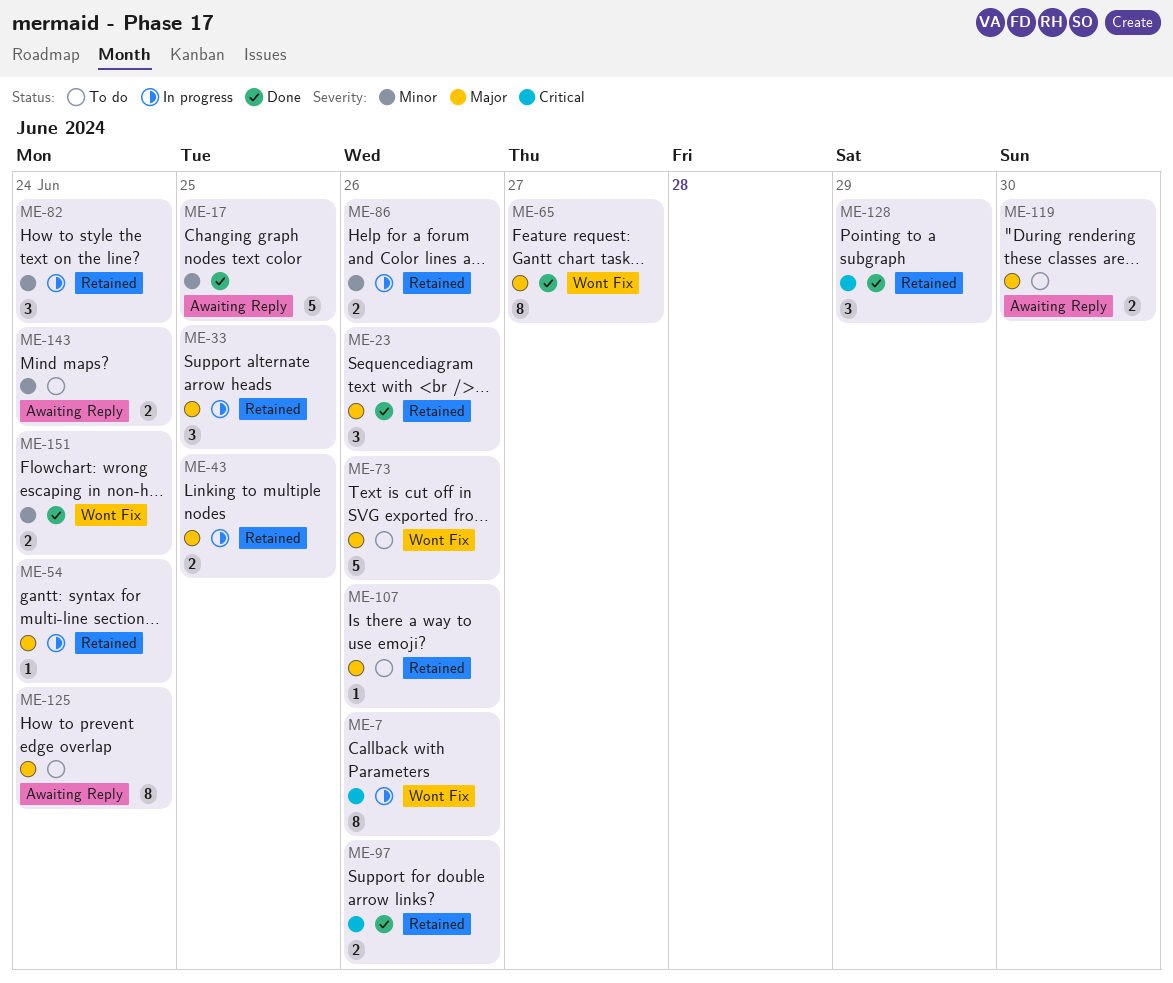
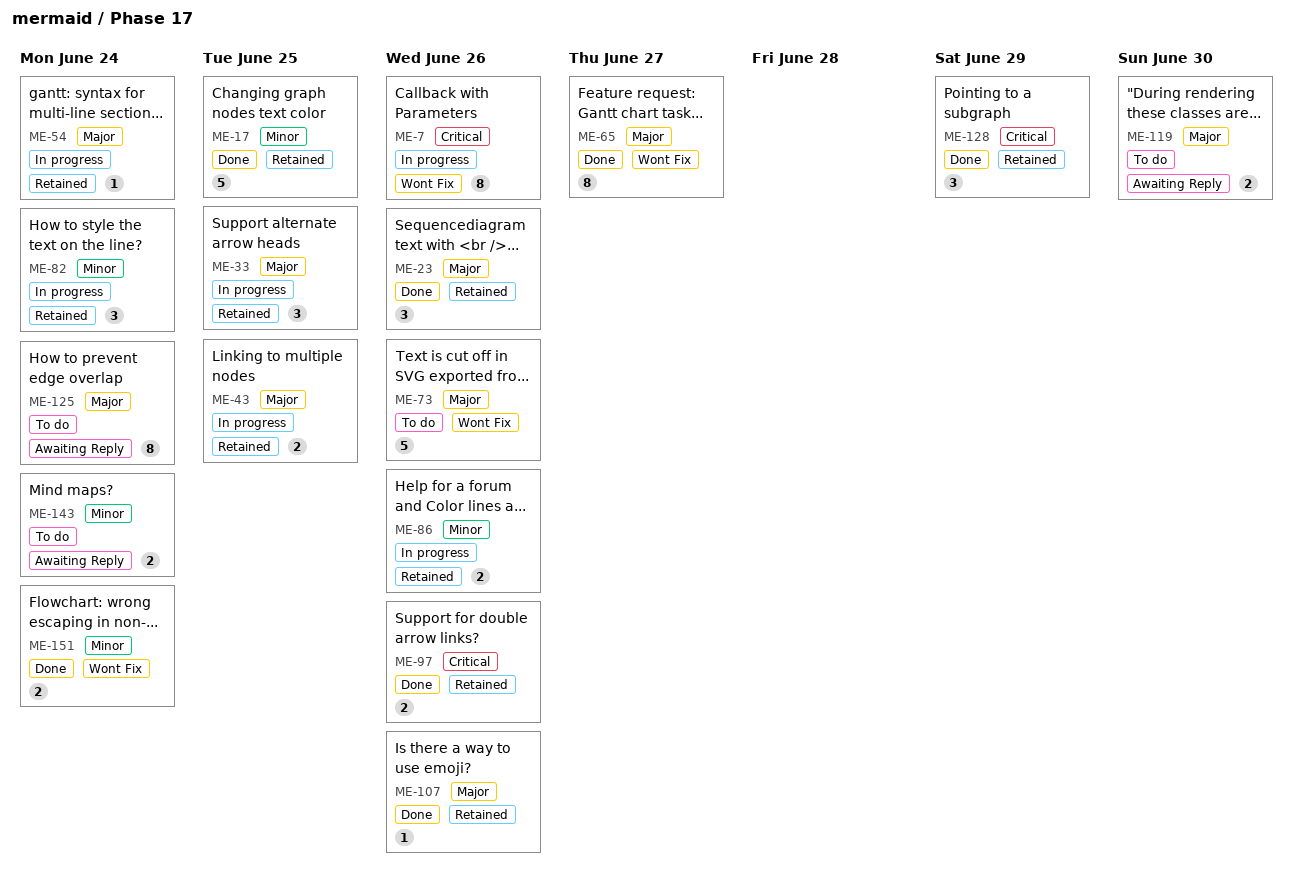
ME-17, label: Awaiting Reply -> Retained
ME-107, status: To do -> Done

